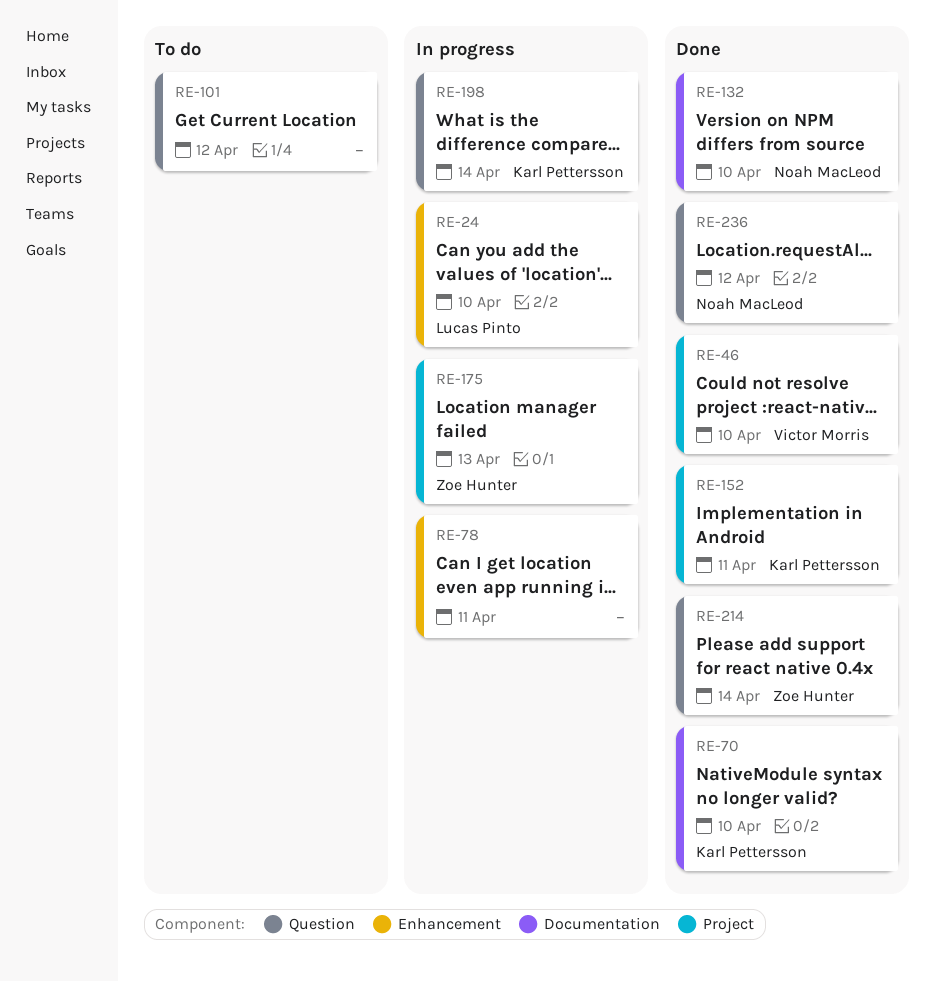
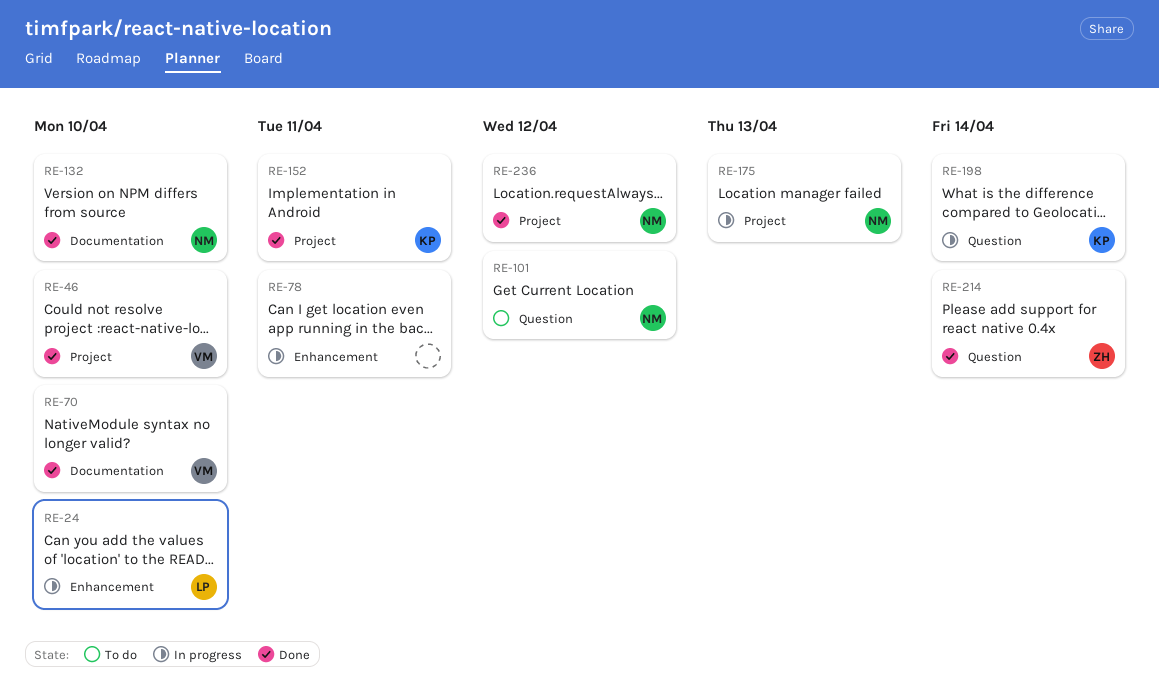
RE-70, owner: Karl Pettersson -> Victor Morris
RE-101, owner: none -> Noah MacLeod
RE-175, owner: Zoe Hunter -> Noah MacLeod
RE-236, label: Question -> Project

